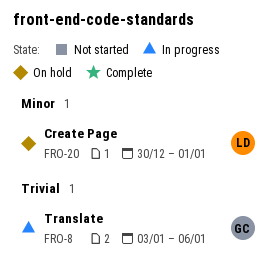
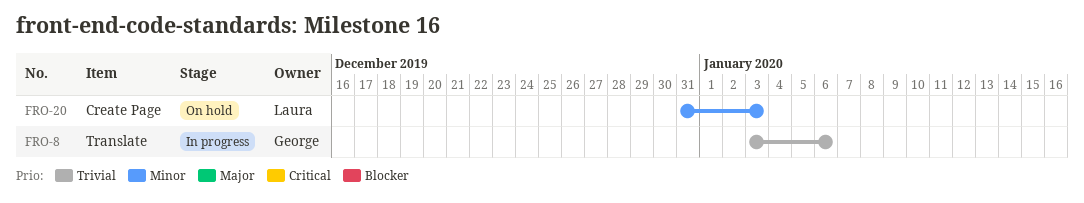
FRO-20, start: Dec 30 -> Dec 31
FRO-20, due: Jan 1 -> Jan 3

